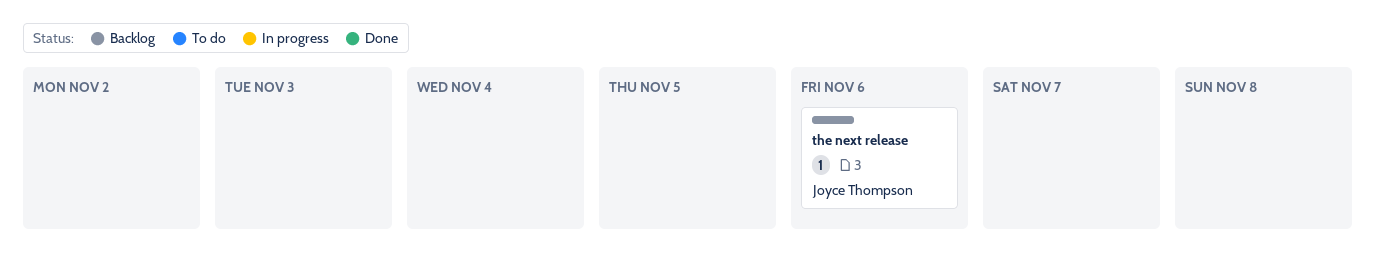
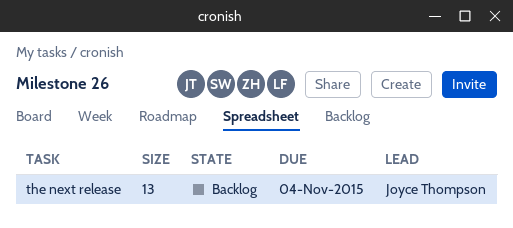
the next release, estimate: 1 -> 13
the next release, due: Nov 6 -> Nov 4

